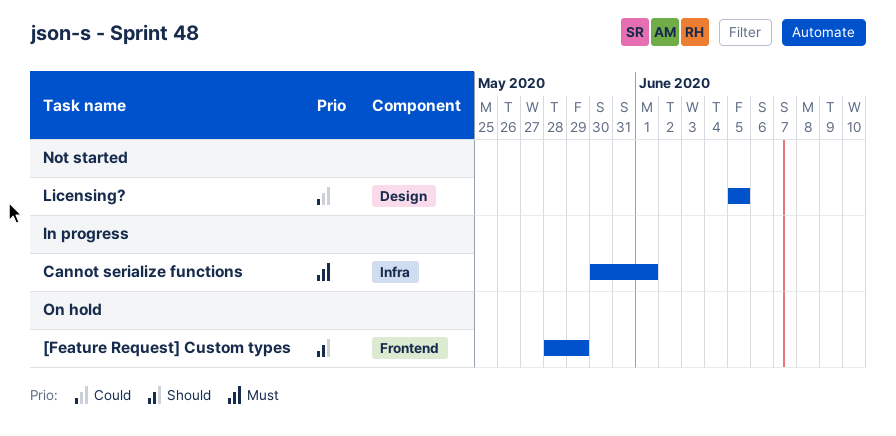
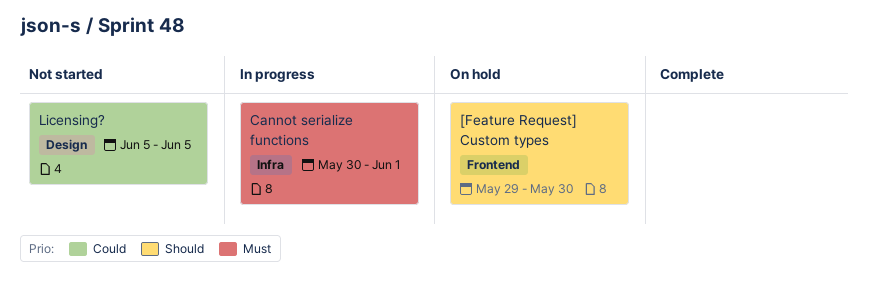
[Feature Request] Custom types, start: May 28 -> May 29
[Feature Request] Custom types, due: May 29 -> May 30

